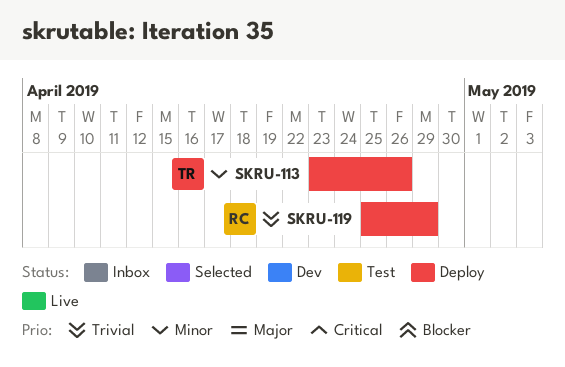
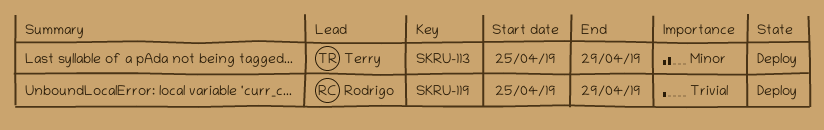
SKRU-113, start: Apr 23 -> Apr 25
SKRU-113, due: Apr 26 -> Apr 29

